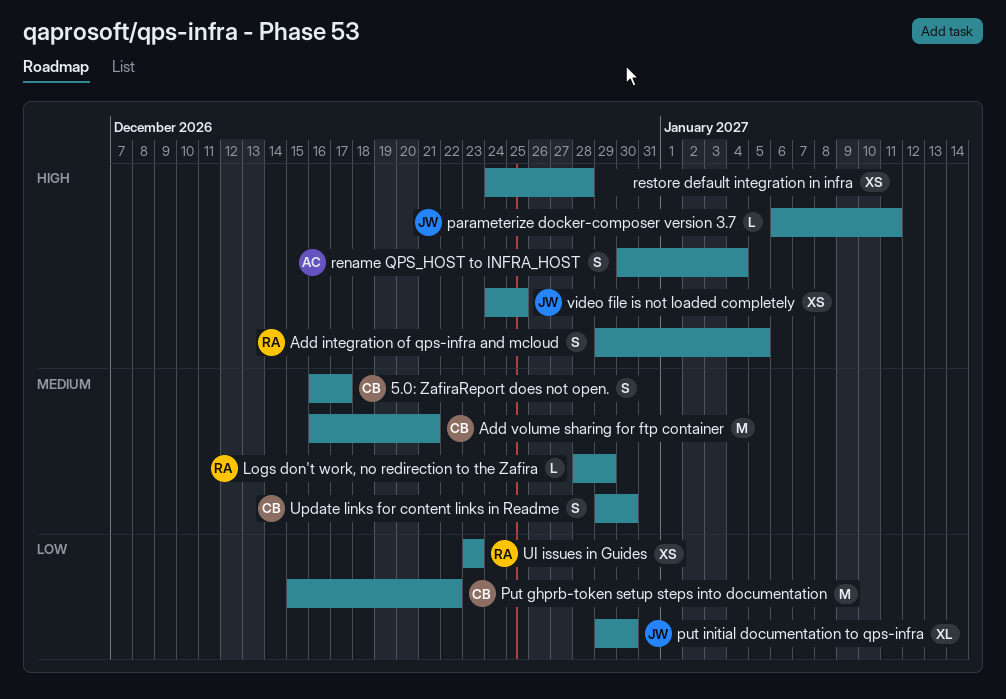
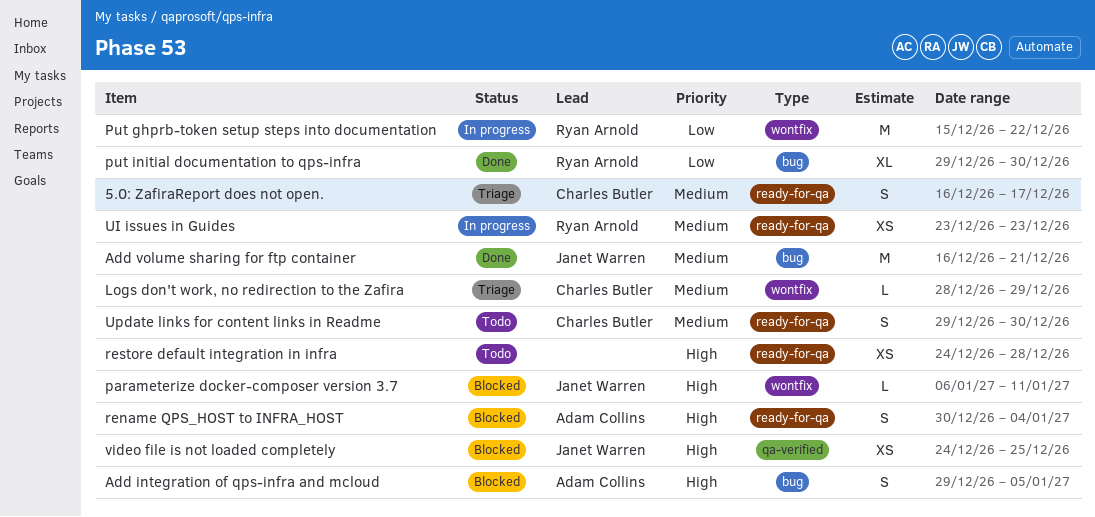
Add integration of qps-infra and mcloud, owner: Ryan Arnold -> Adam Collins
Add volume sharing for ftp container, owner: Charles Butler -> Janet Warren
Logs don't work, no redirection to the Zafira, owner: Ryan Arnold -> Charles Butler
Put ghprb-token setup steps into documentation, owner: Charles Butler -> Ryan Arnold
put initial documentation to qps-infra, owner: Janet Warren -> Ryan Arnold
UI issues in Guides, priority: Low -> Medium

